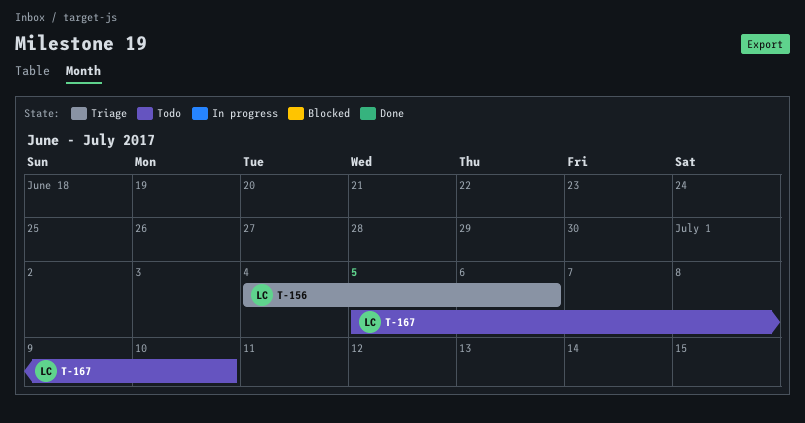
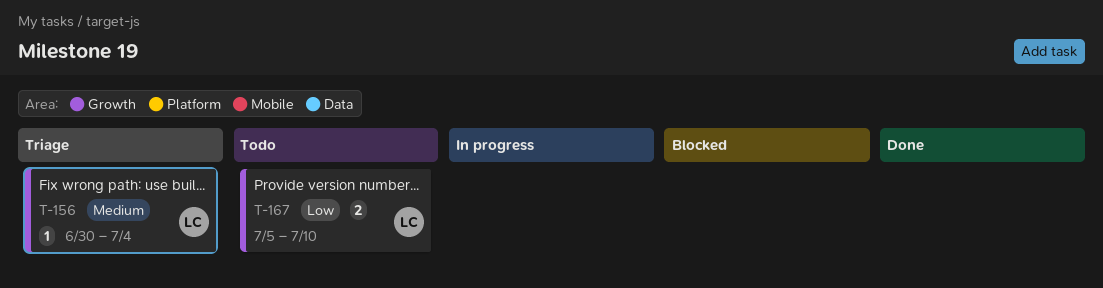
T-156, start: Jul 4 -> Jun 30
T-156, due: Jul 6 -> Jul 4

